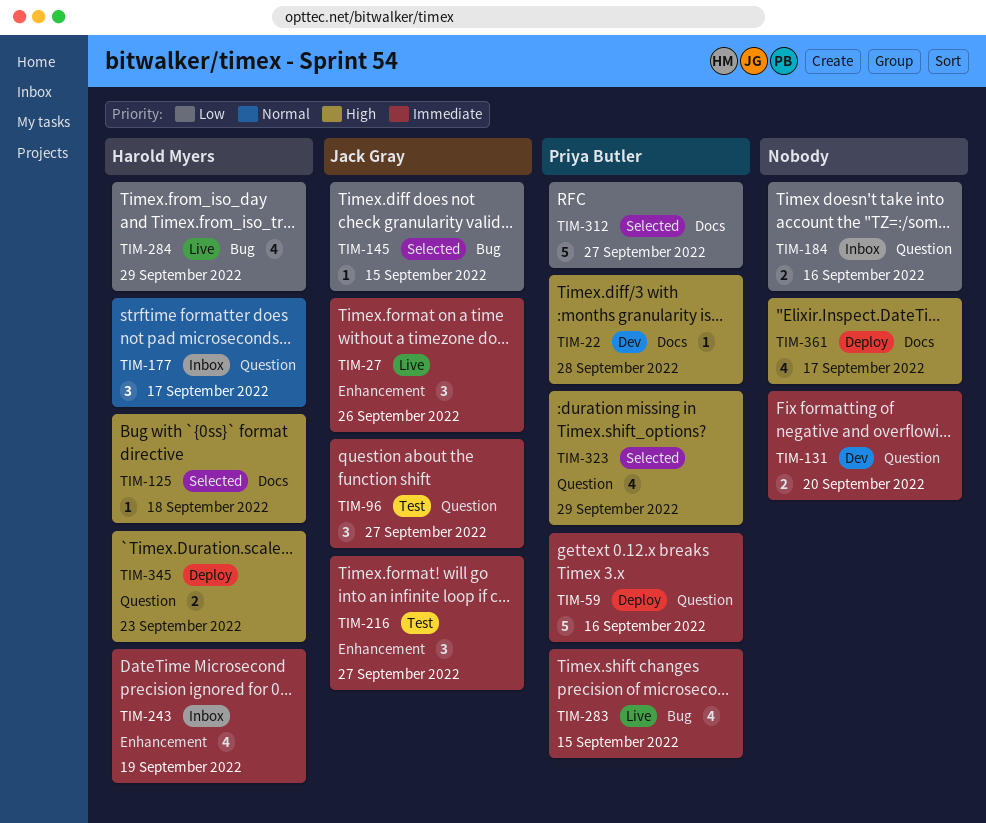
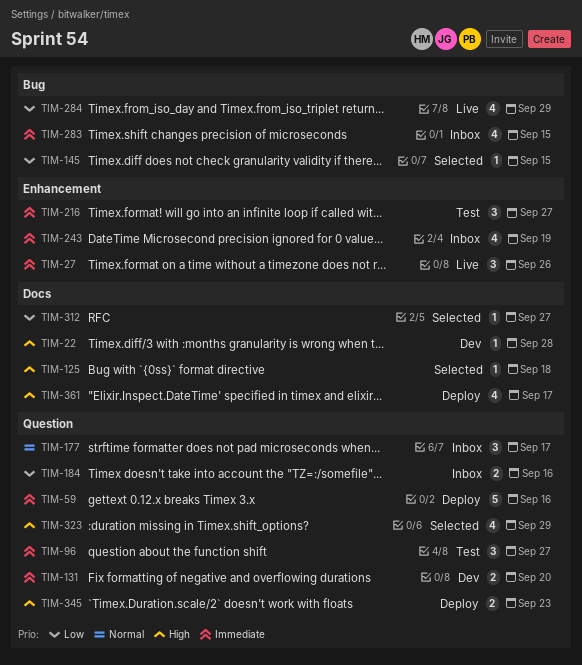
TIM-283, status: Live -> Inbox
TIM-312, estimate: 5 -> 1

